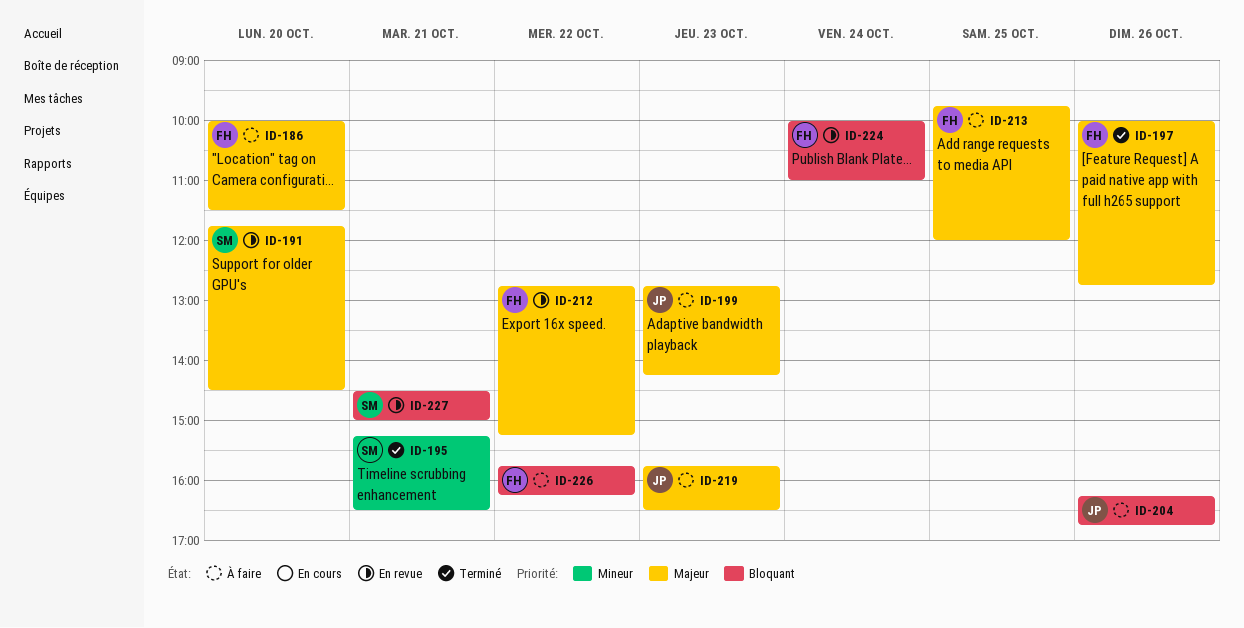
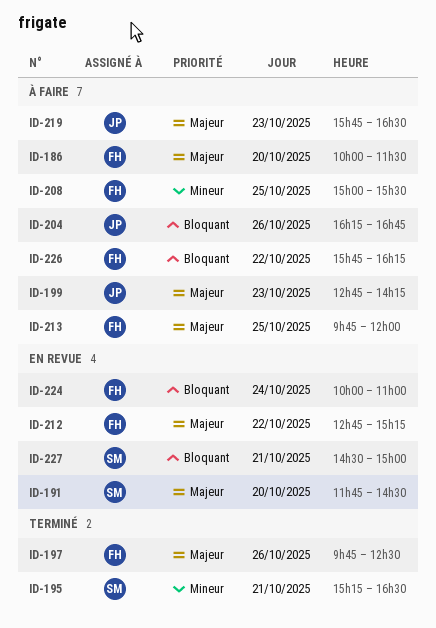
ID-197, begins: 10:00 -> 09:45
ID-197, ends: 12:45 -> 12:30
ID-208: none -> present

